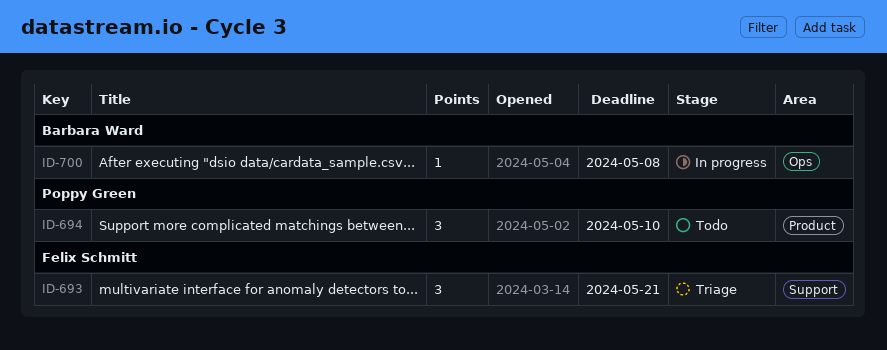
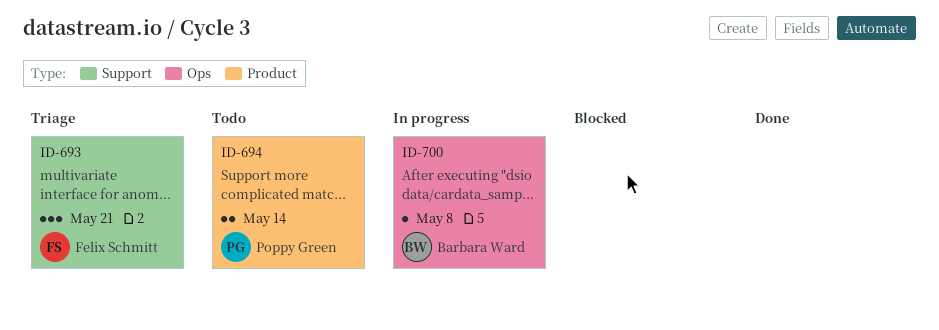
ID-694, estimate: 3 -> 2
ID-694, due: May 10 -> May 14

